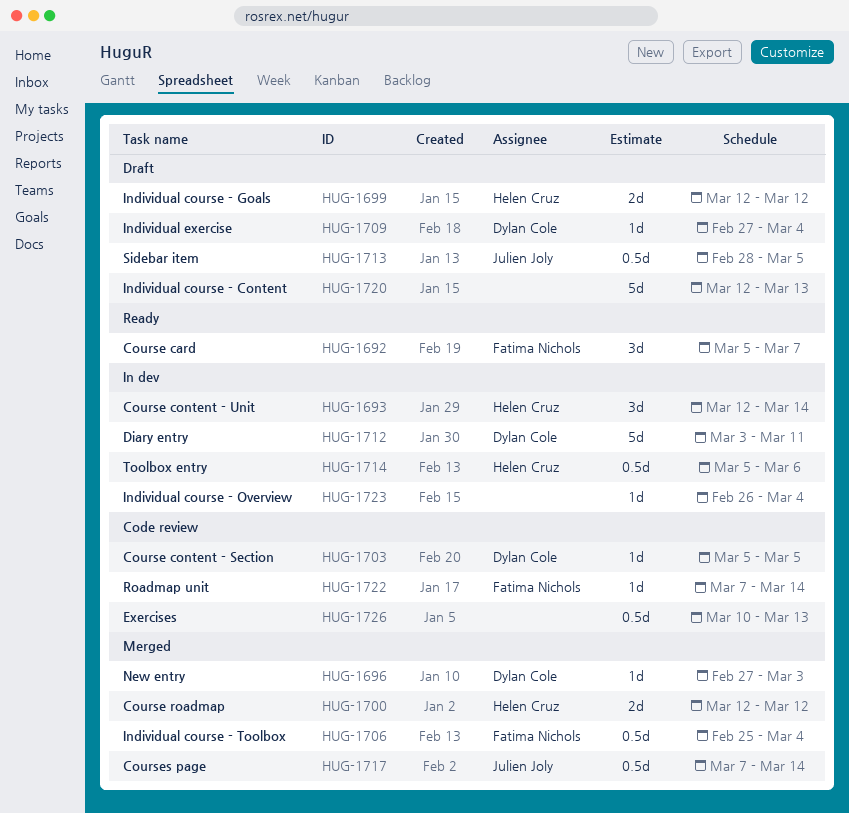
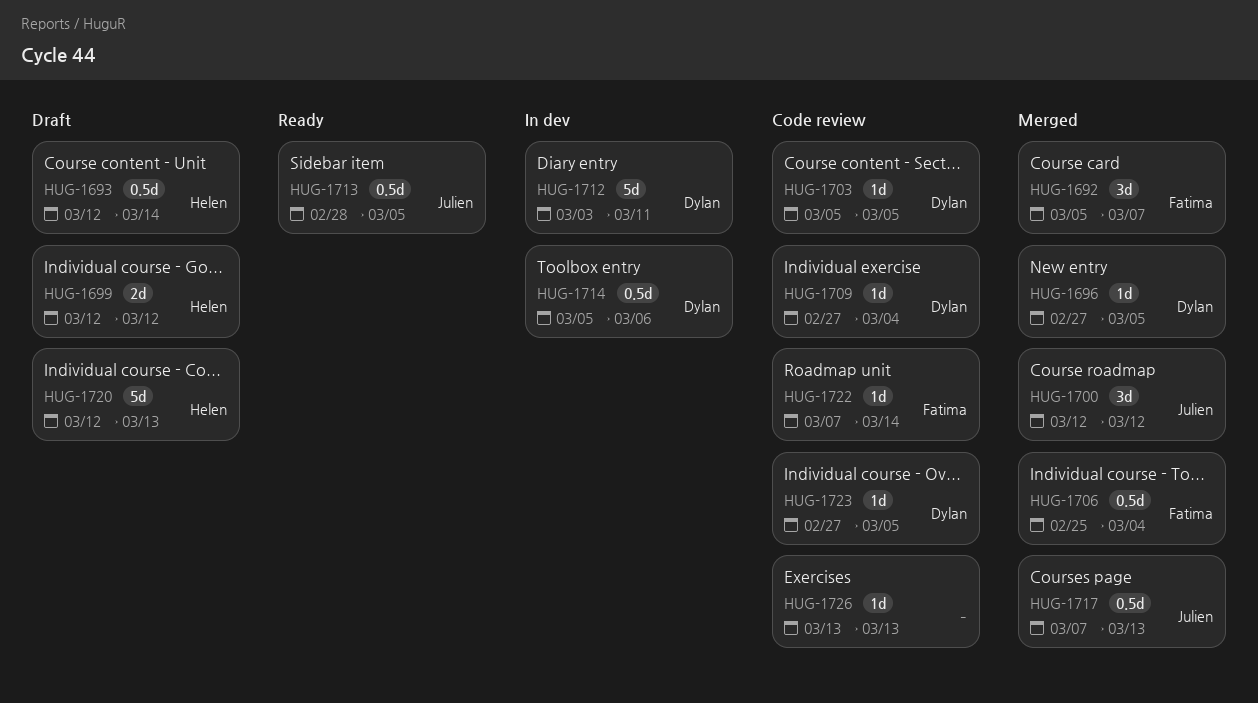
HUG-1692, status: Ready -> Merged
HUG-1693, status: In dev -> Draft
HUG-1693, estimate: 3d -> 0.5d
HUG-1696, due: Mar 3 -> Mar 5
HUG-1700, owner: Helen Cruz -> Julien Joly
HUG-1700, estimate: 2d -> 3d
HUG-1709, status: Draft -> Code review
HUG-1713, status: Draft -> Ready
HUG-1714, owner: Helen Cruz -> Dylan Cole
HUG-1717, due: Mar 14 -> Mar 13
HUG-1720, owner: none -> Helen Cruz
HUG-1723, status: In dev -> Code review
HUG-1723, owner: none -> Dylan Cole
HUG-1723, start: Feb 26 -> Feb 27
HUG-1723, due: Mar 4 -> Mar 5
HUG-1726, estimate: 0.5d -> 1d
HUG-1726, start: Mar 10 -> Mar 13

